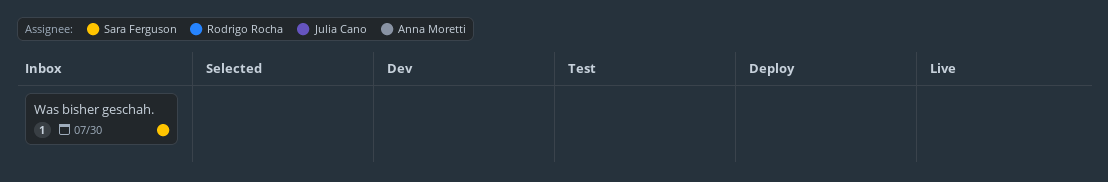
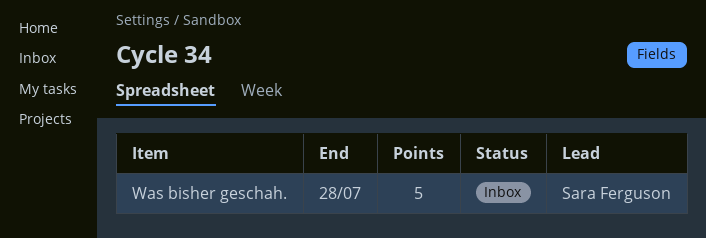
Was bisher geschah., estimate: 1 -> 5
Was bisher geschah., due: Jul 30 -> Jul 28

